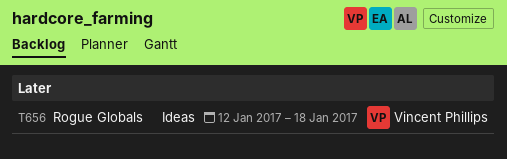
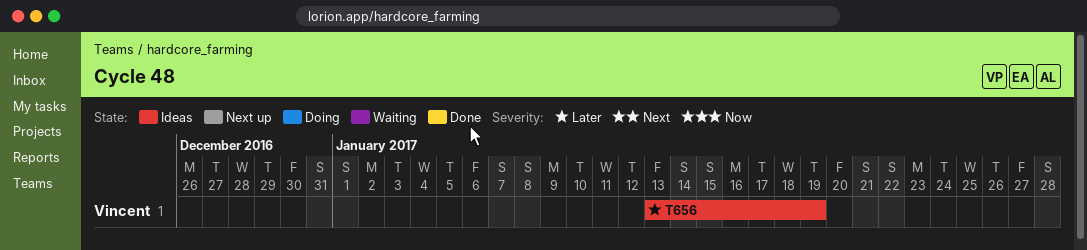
T656, start: Jan 12 -> Jan 13
T656, due: Jan 18 -> Jan 19

